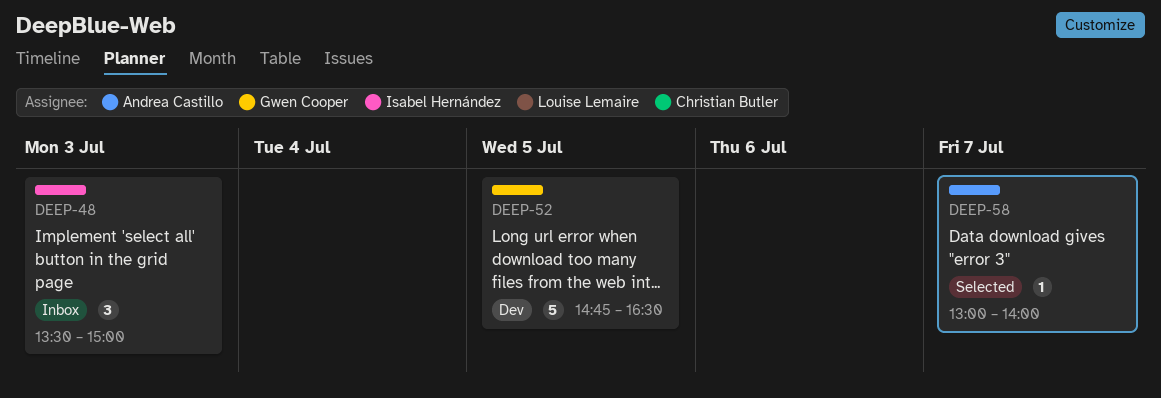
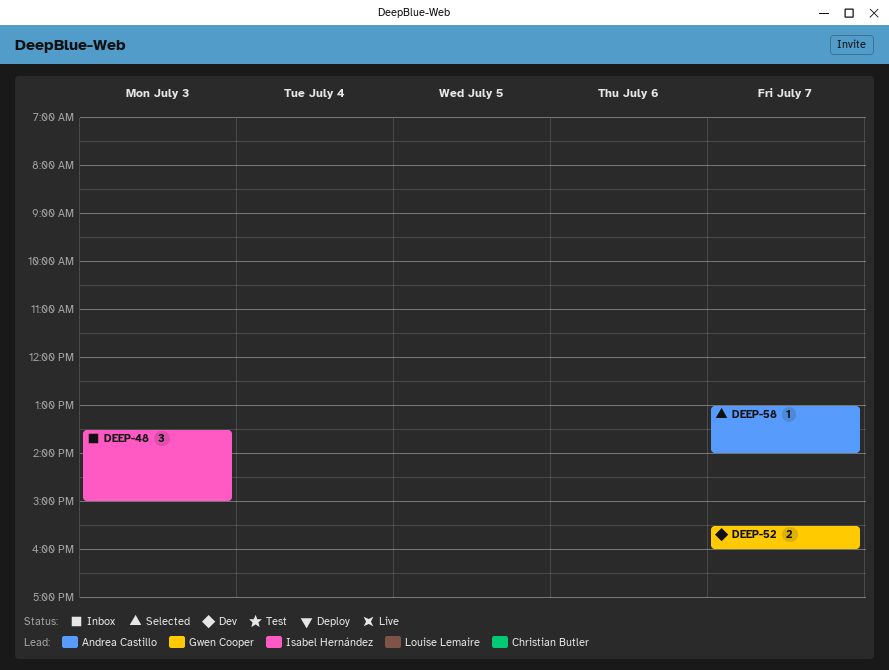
DEEP-52, estimate: 5 -> 2
DEEP-52, day: Jul 5 -> Jul 7
DEEP-52, begins: 14:45 -> 15:30
DEEP-52, ends: 16:30 -> 16:00

